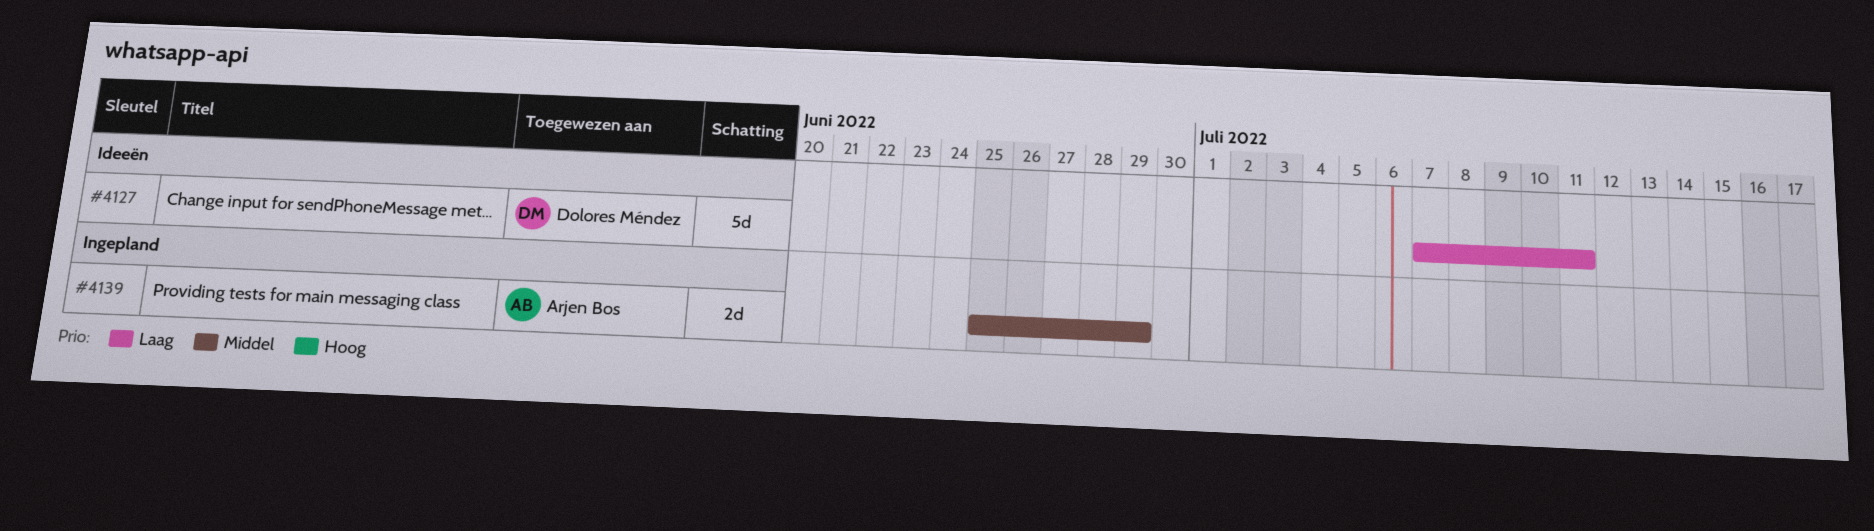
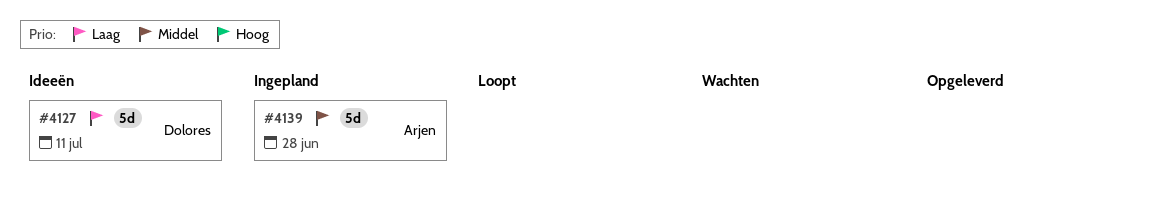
#4139, estimate: 2d -> 5d
#4139, due: Jun 29 -> Jun 28

